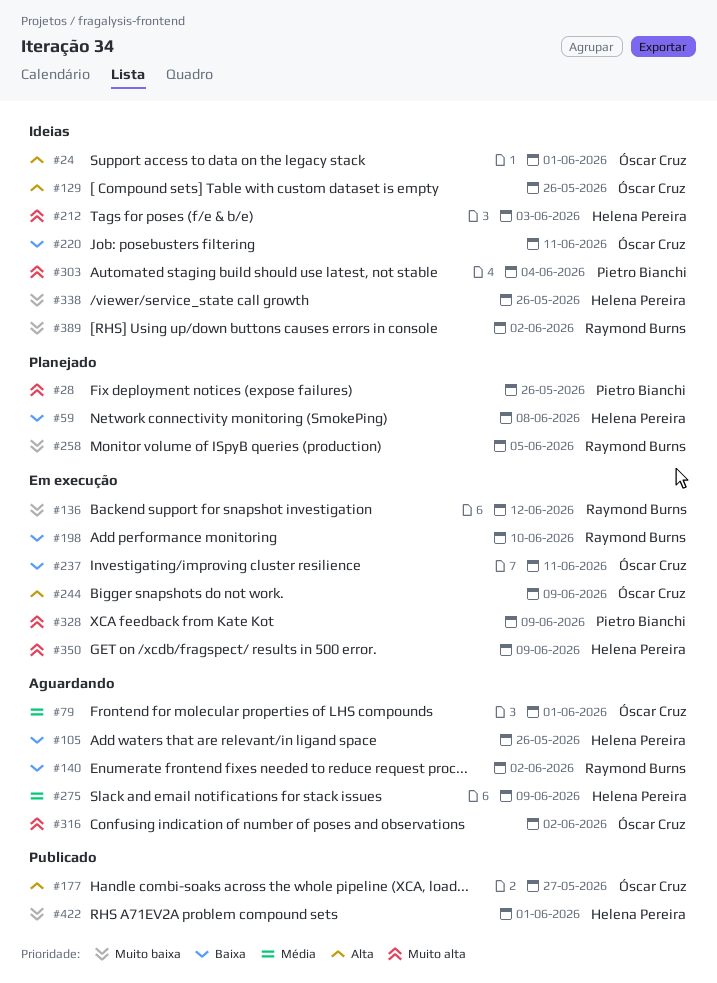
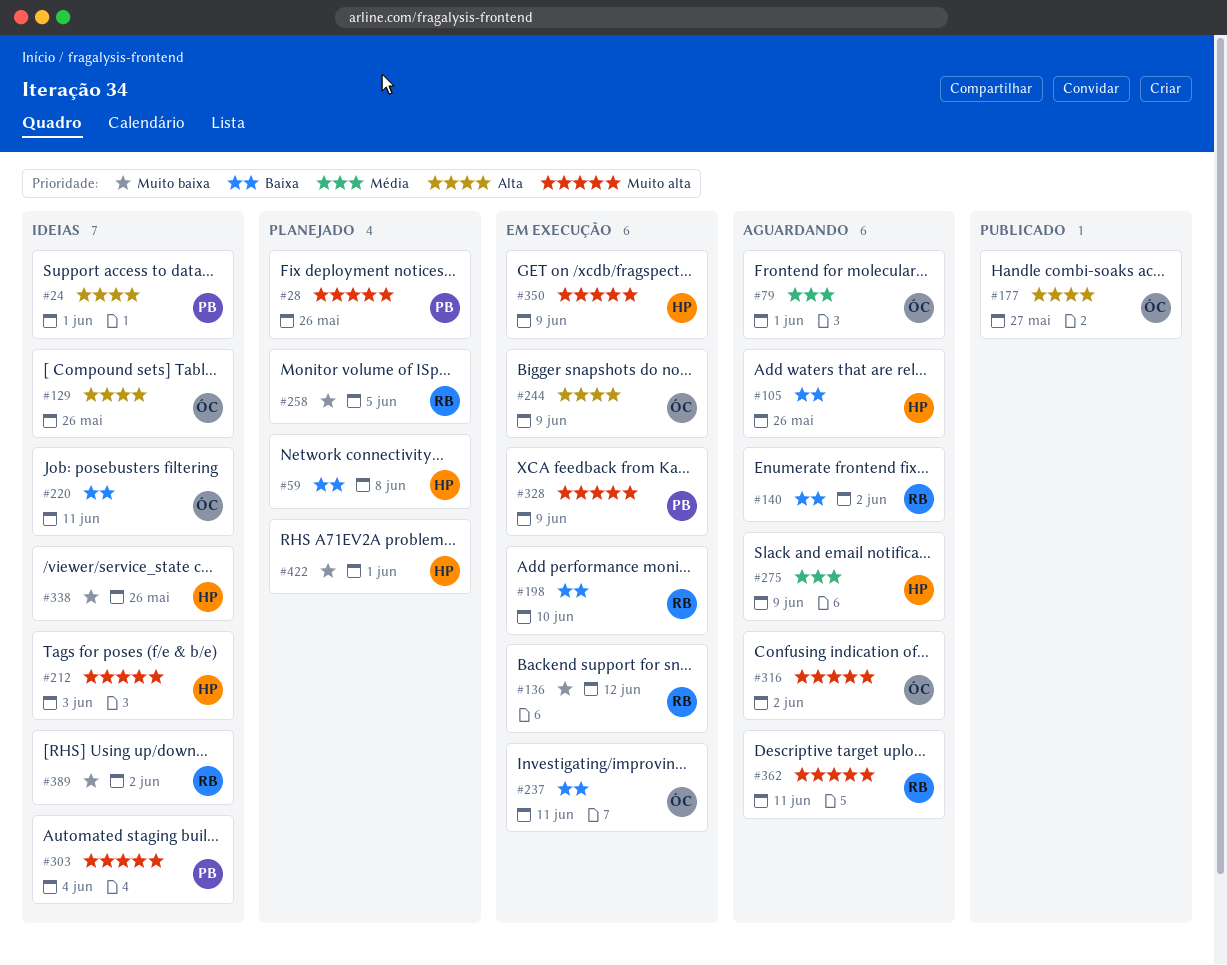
#24, owner: Óscar Cruz -> Pietro Bianchi
#362: none -> present
#422, status: Publicado -> Planejado

